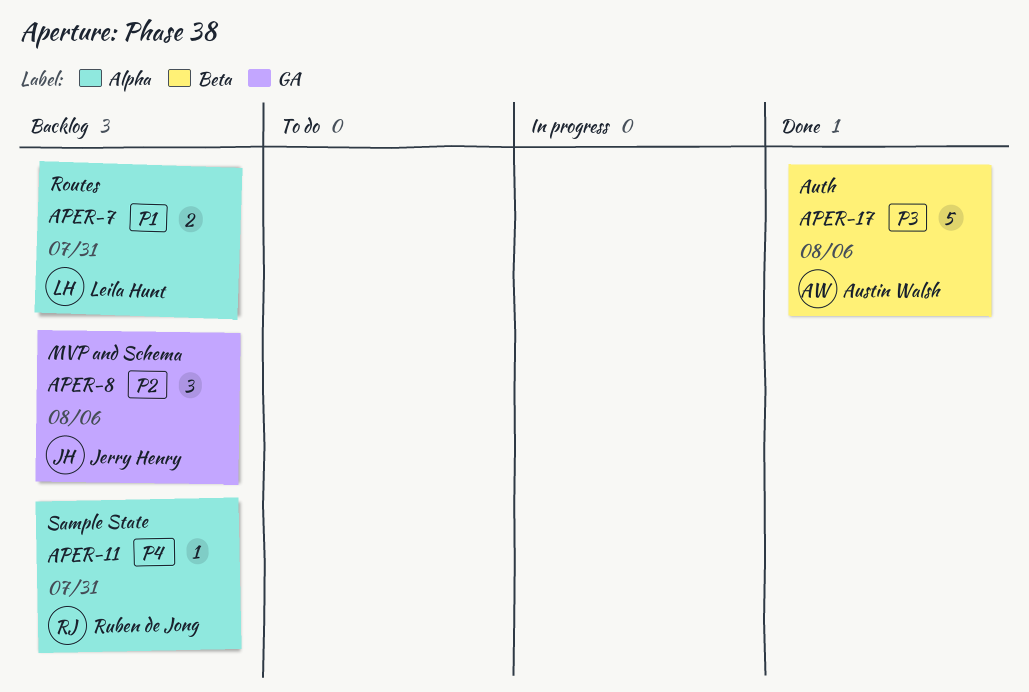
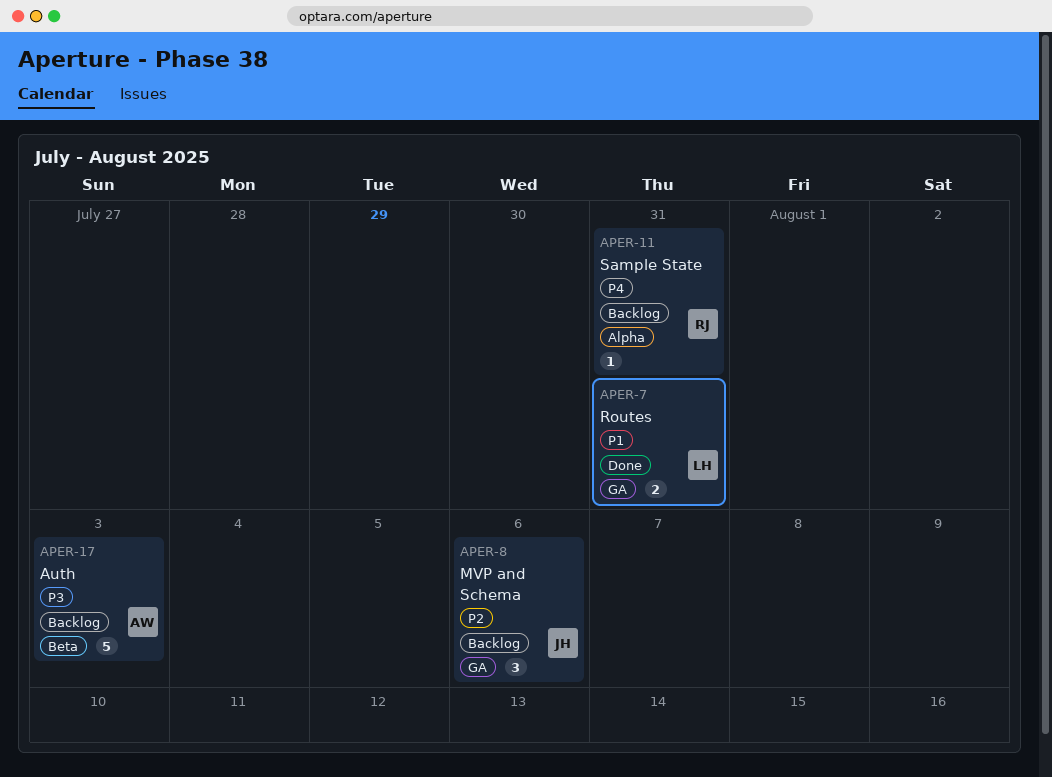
APER-7, status: Backlog -> Done
APER-7, label: Alpha -> GA
APER-17, status: Done -> Backlog
APER-17, due: Aug 6 -> Aug 3

